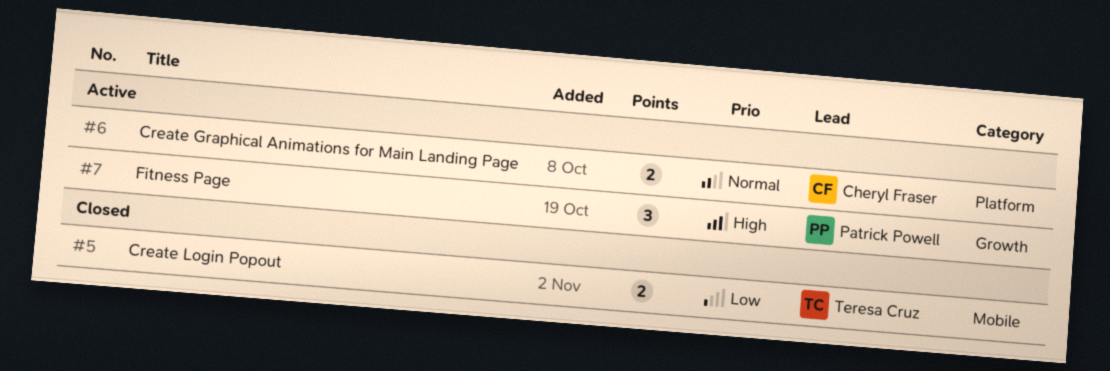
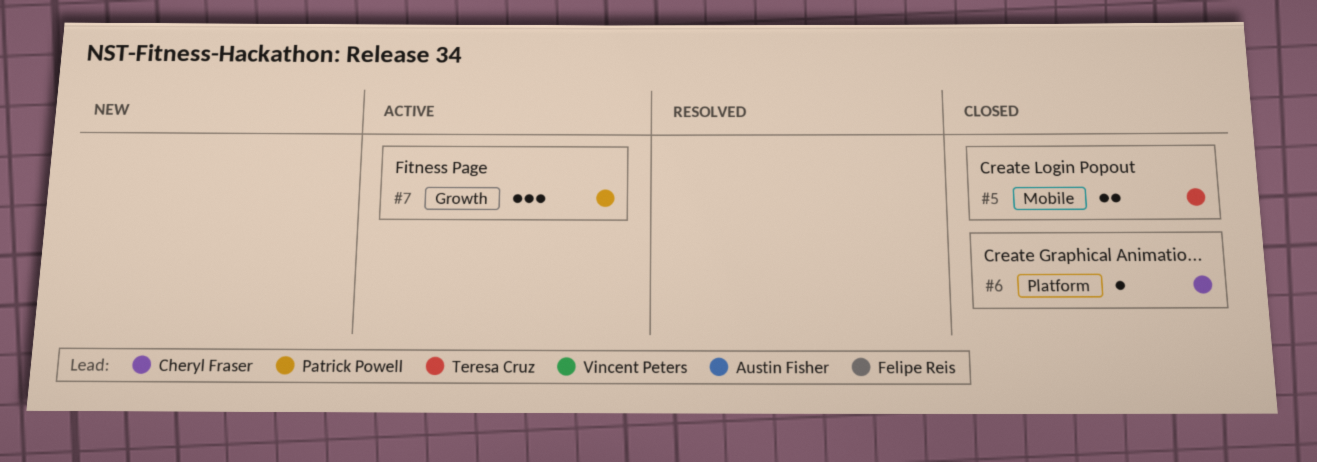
#6, status: Active -> Closed
#6, estimate: 2 -> 1

